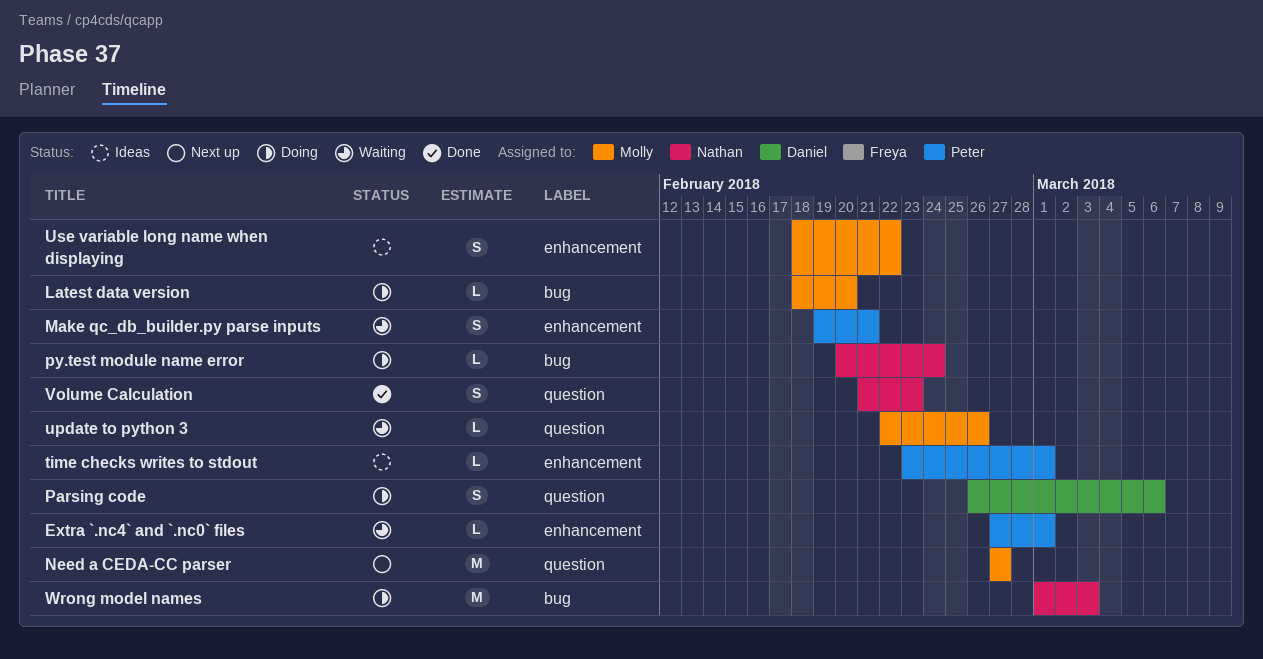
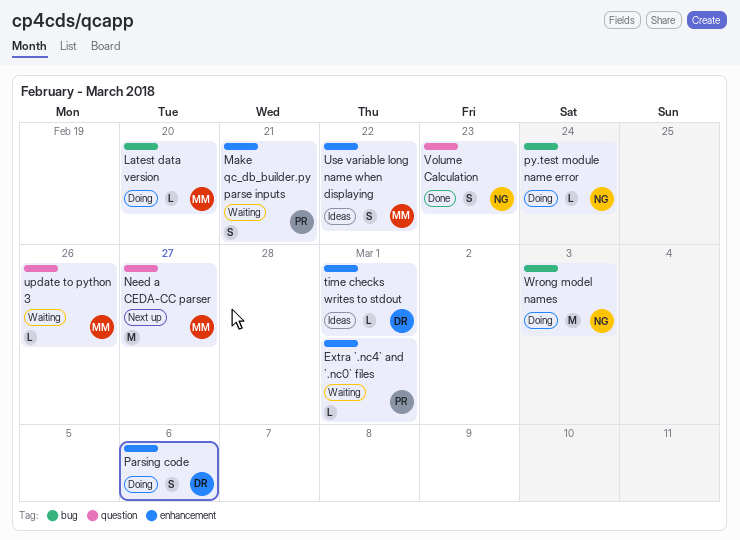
Parsing code, label: question -> enhancement
time checks writes to stdout, owner: Peter -> Daniel

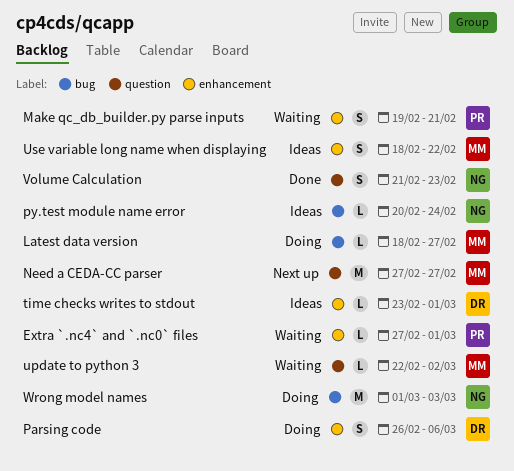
Latest data version, due: Feb 20 -> Feb 27
py.test module name error, status: Doing -> Ideas
update to python 3, due: Feb 26 -> Mar 2

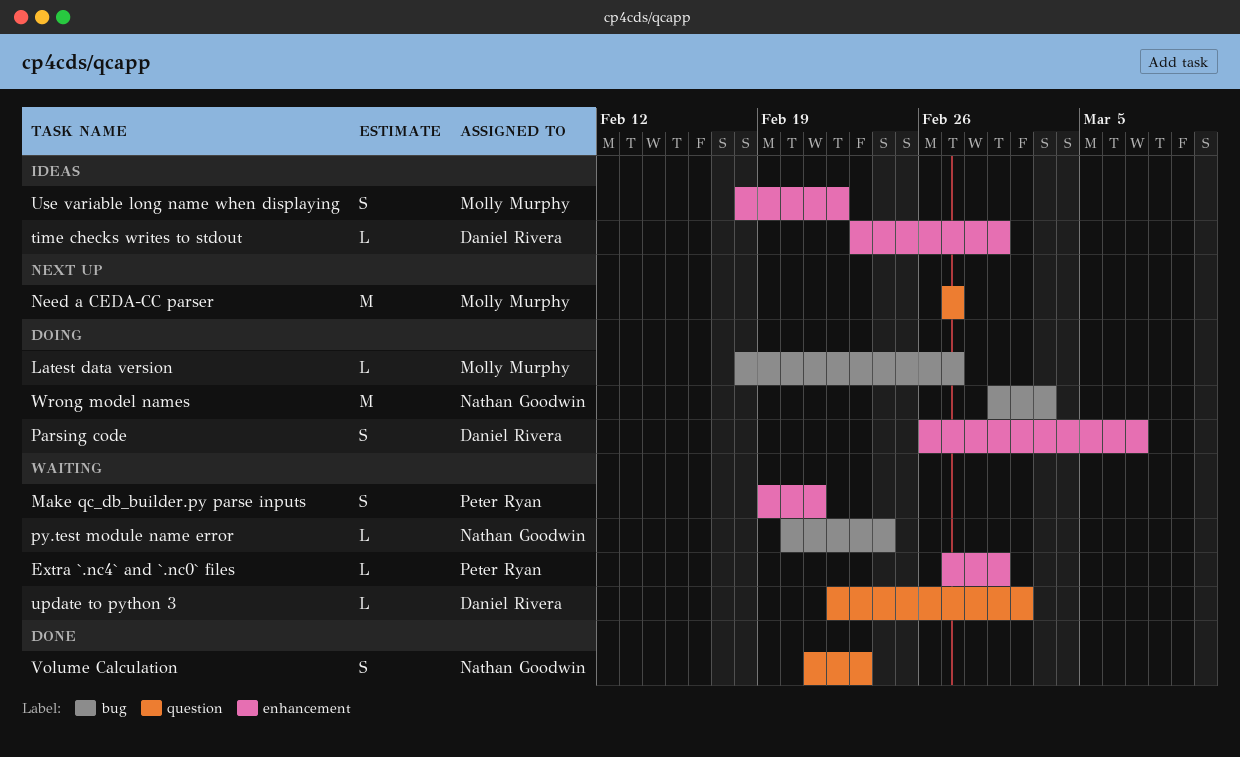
Parsing code, due: Mar 6 -> Mar 7
py.test module name error, status: Ideas -> Waiting
update to python 3, owner: Molly Murphy -> Daniel Rivera

